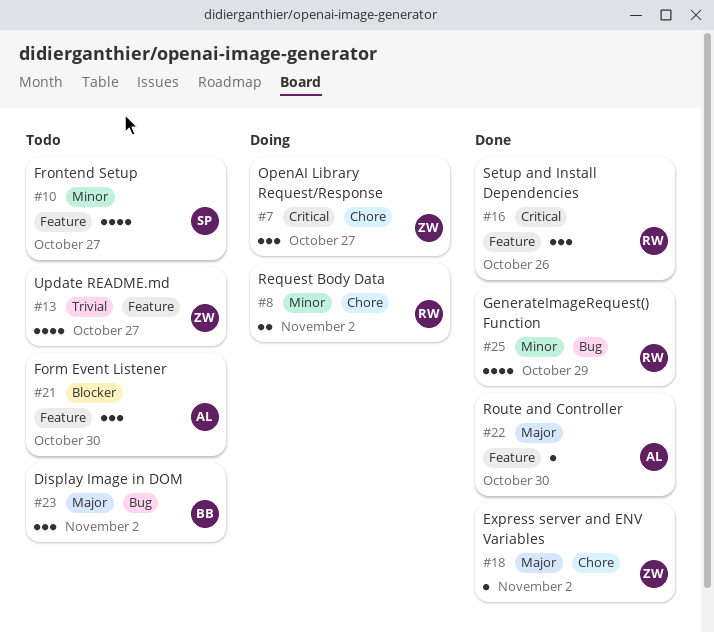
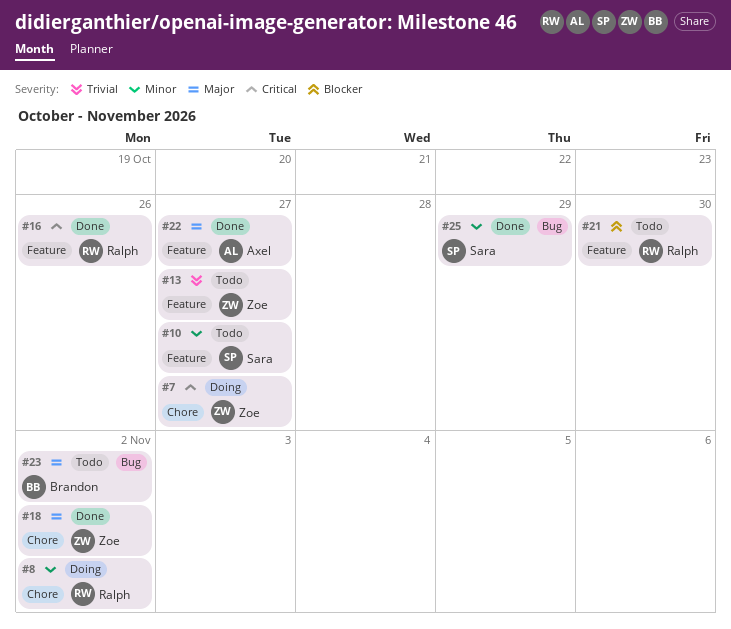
#21, owner: Axel -> Ralph
#22, due: Oct 30 -> Oct 27
#25, owner: Ralph -> Sara

